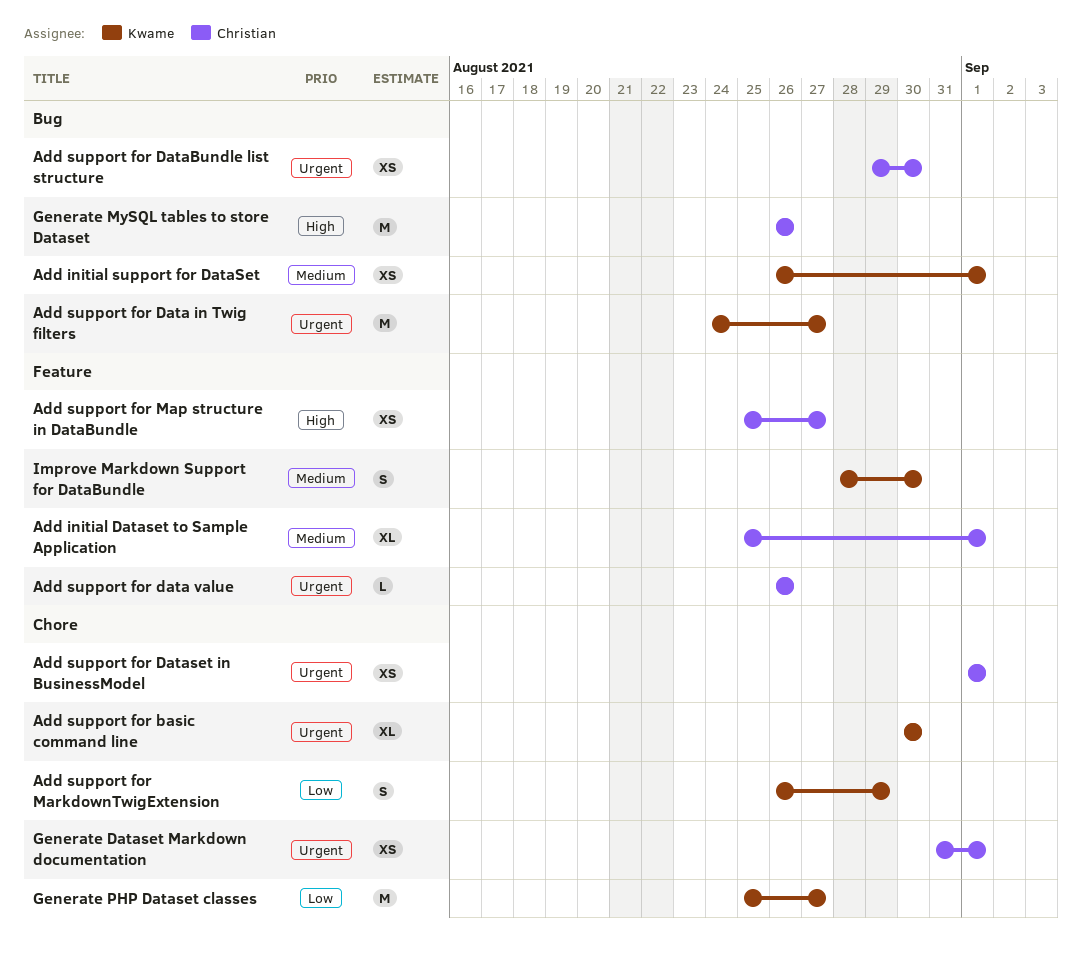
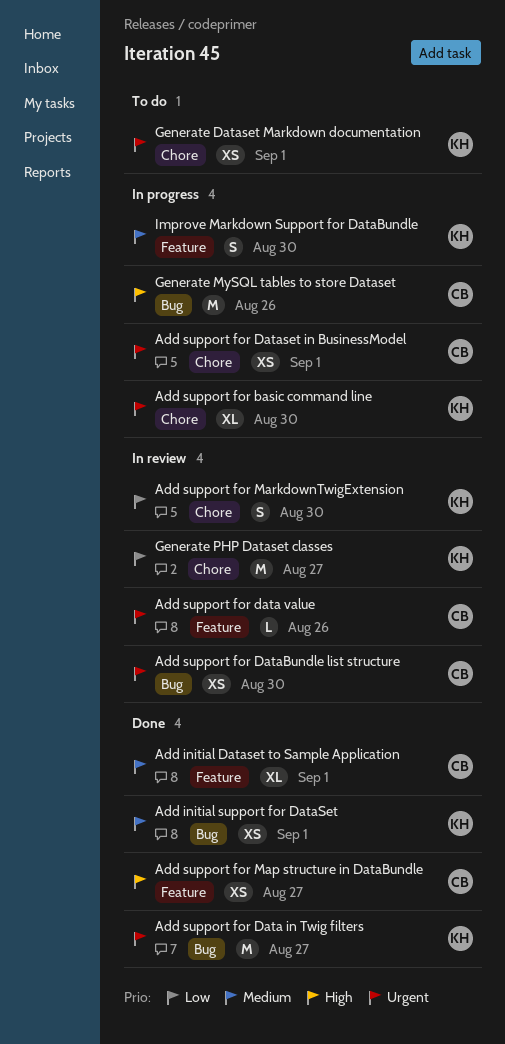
Add support for MarkdownTwigExtension, due: Aug 29 -> Aug 30
Generate Dataset Markdown documentation, owner: Christian -> Kwame

